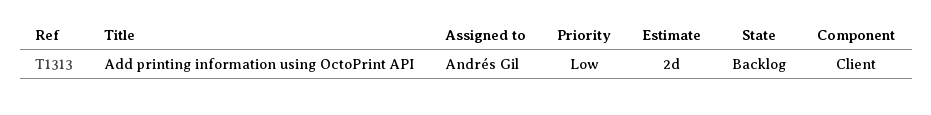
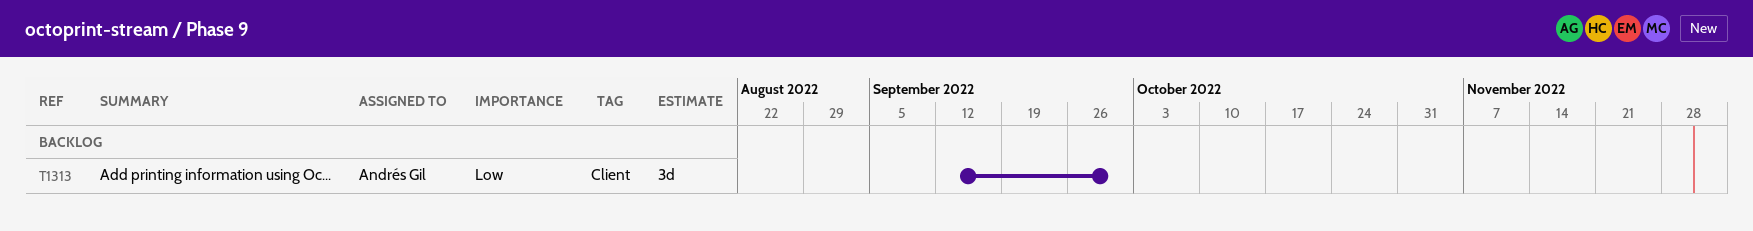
T1313, estimate: 2d -> 3d

